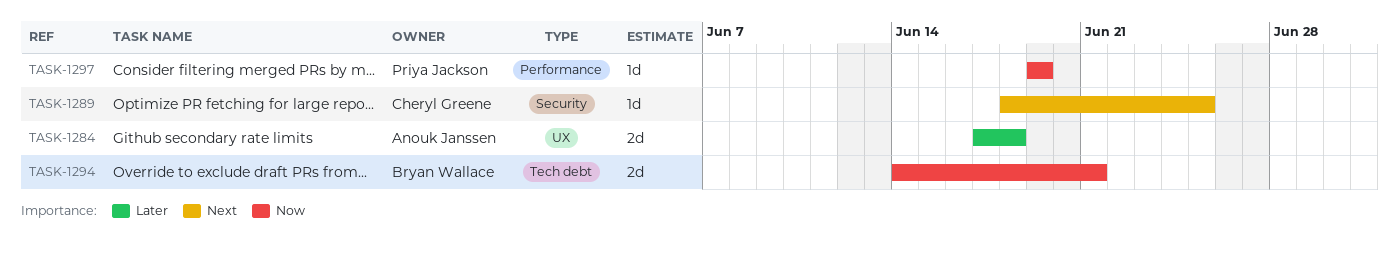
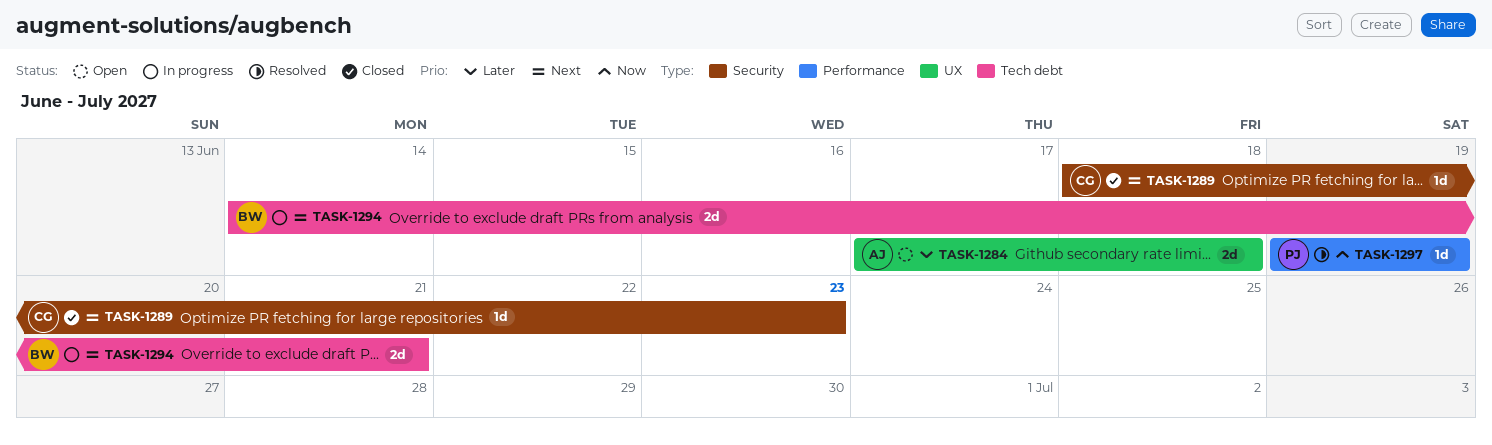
TASK-1289, due: Jun 25 -> Jun 23
TASK-1294, priority: Now -> Next

